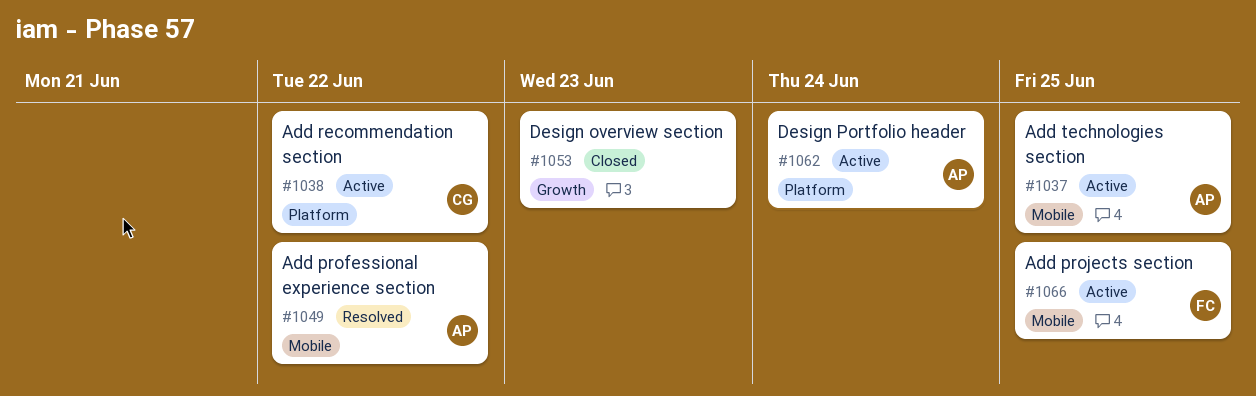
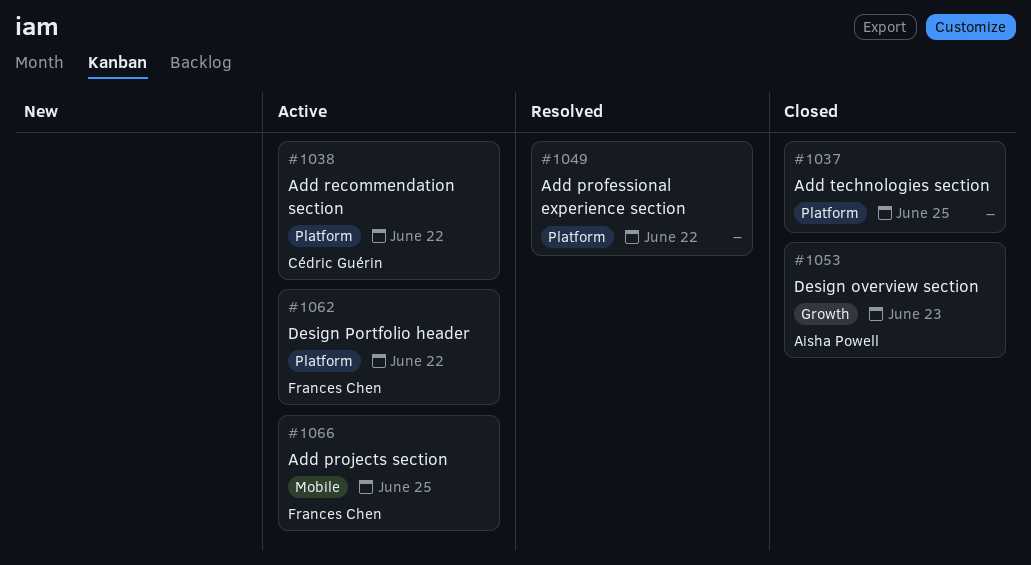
#1037, status: Active -> Closed
#1037, owner: Aisha Powell -> none
#1037, label: Mobile -> Platform
#1049, owner: Aisha Powell -> none
#1049, label: Mobile -> Platform
#1053, owner: none -> Aisha Powell
#1062, owner: Aisha Powell -> Frances Chen
#1062, due: Jun 24 -> Jun 22

